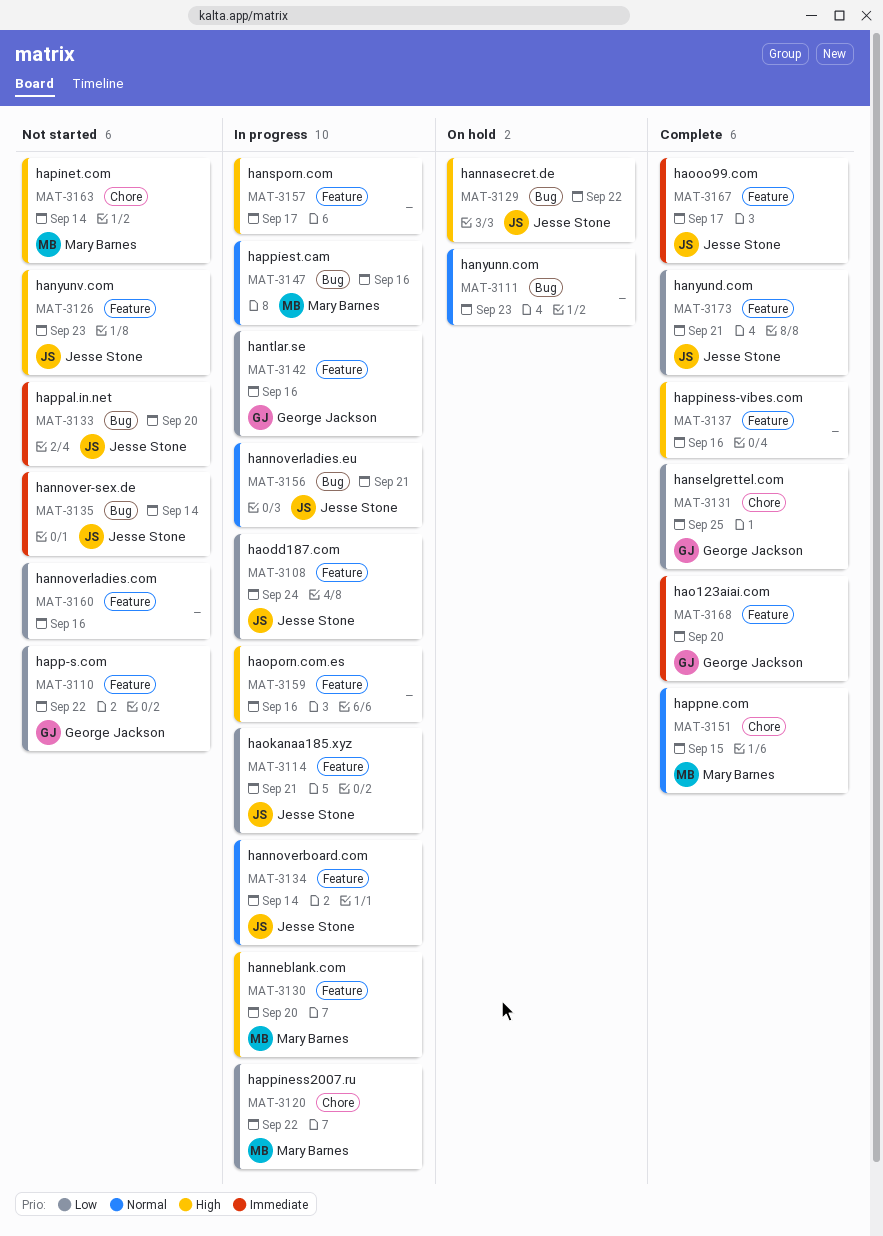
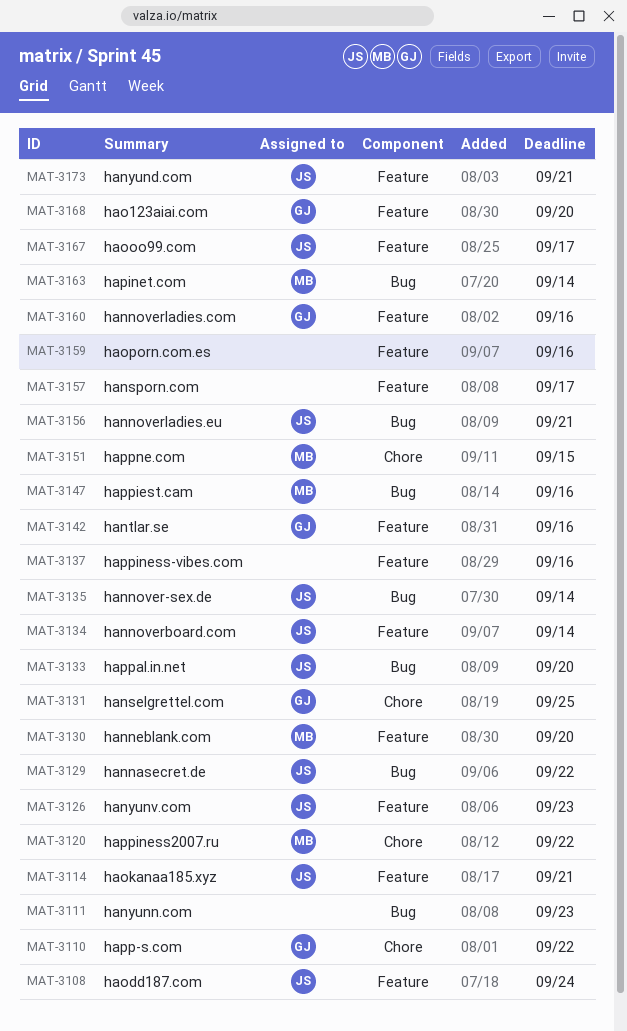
MAT-3110, label: Feature -> Chore
MAT-3160, owner: none -> George Jackson
MAT-3163, label: Chore -> Bug

